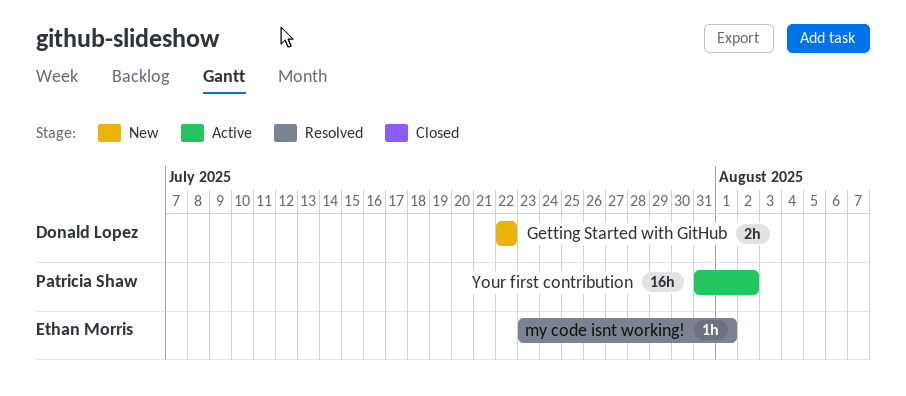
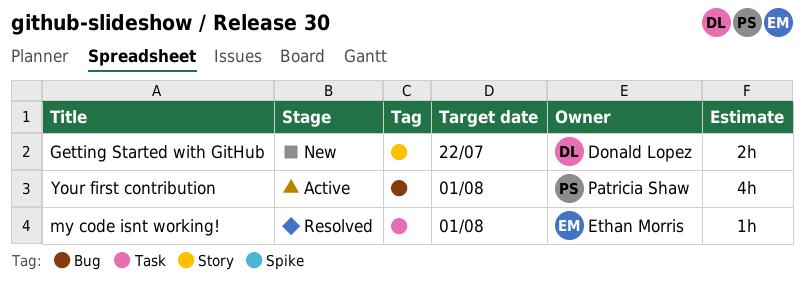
Your first contribution, estimate: 16h -> 4h
Your first contribution, due: Aug 2 -> Aug 1

